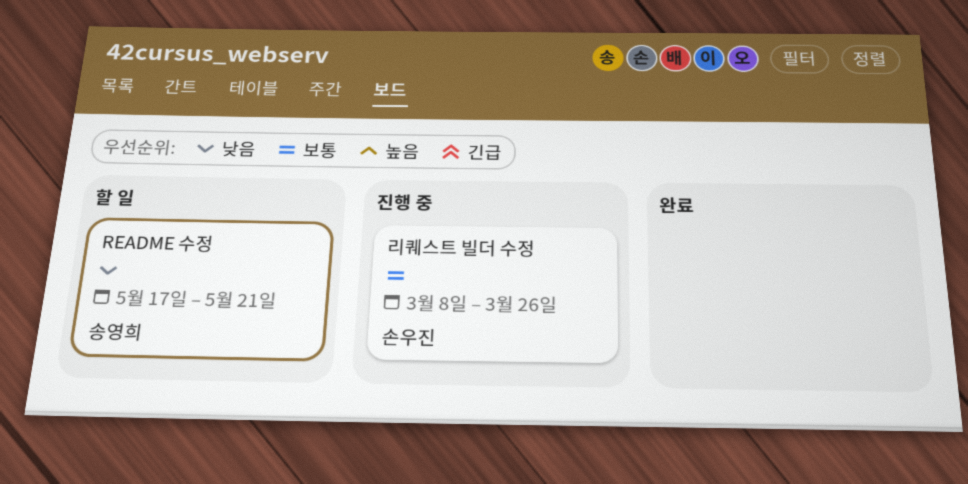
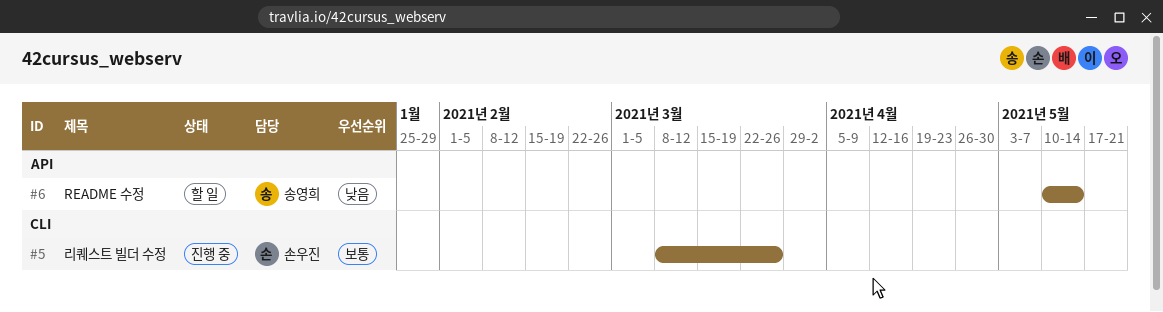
README 수정, start: May 17 -> May 10
README 수정, due: May 21 -> May 14

